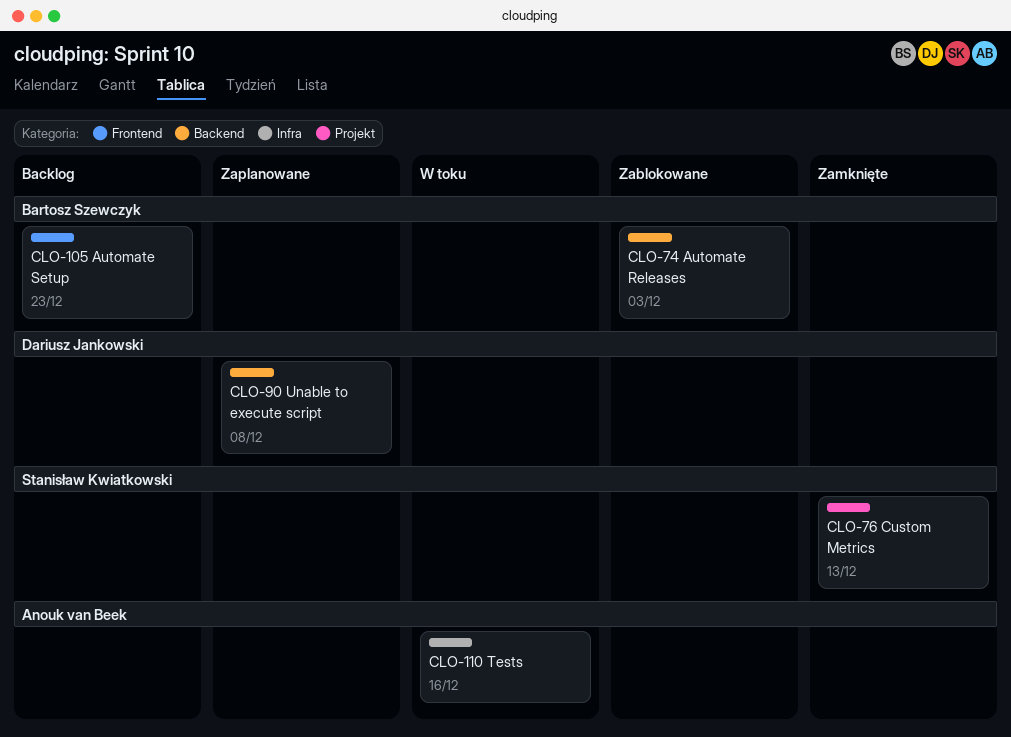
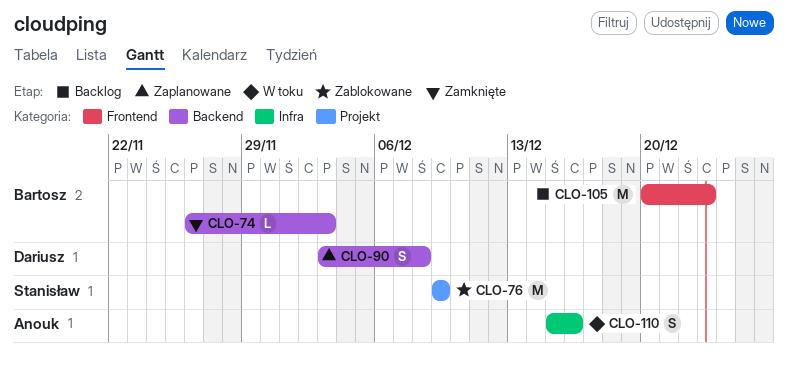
CLO-74, status: Zablokowane -> Zamknięte
CLO-76, status: Zamknięte -> Zablokowane
CLO-76, due: Dec 13 -> Dec 9

